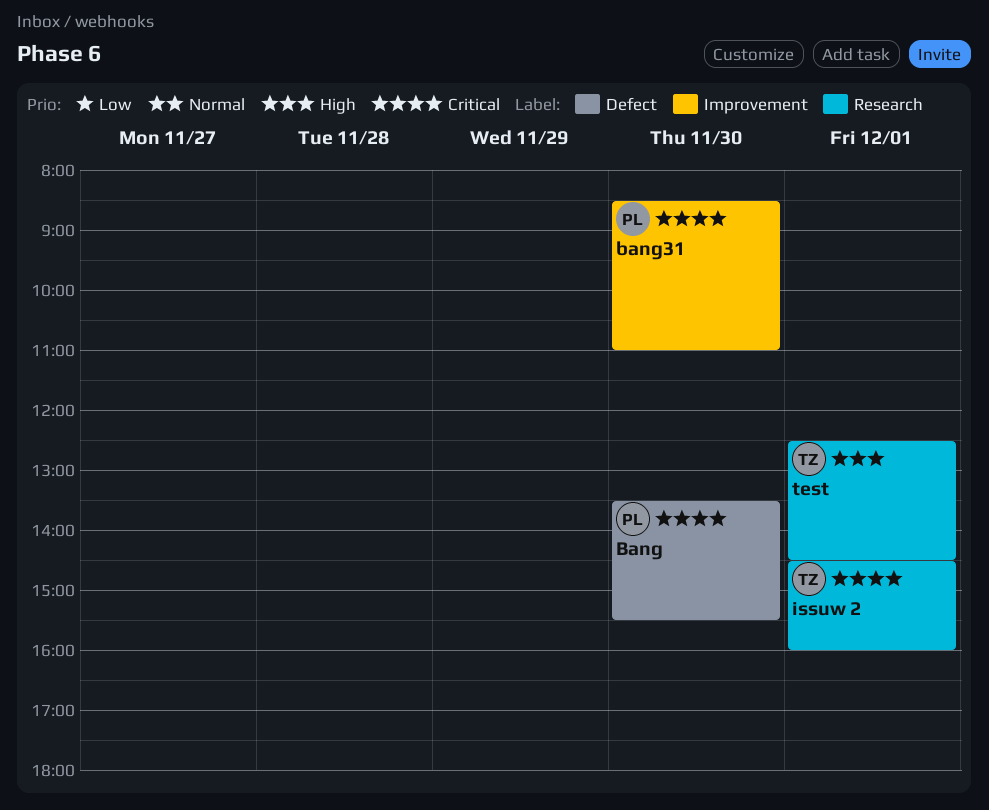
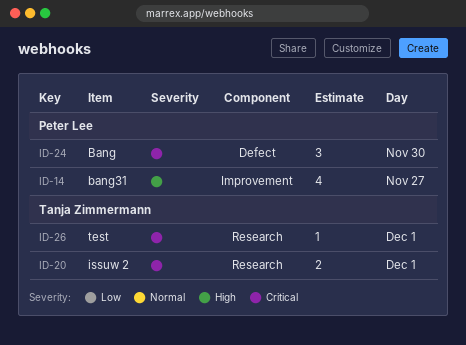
bang31, priority: Critical -> High
bang31, day: Nov 30 -> Nov 27
test, priority: High -> Critical

